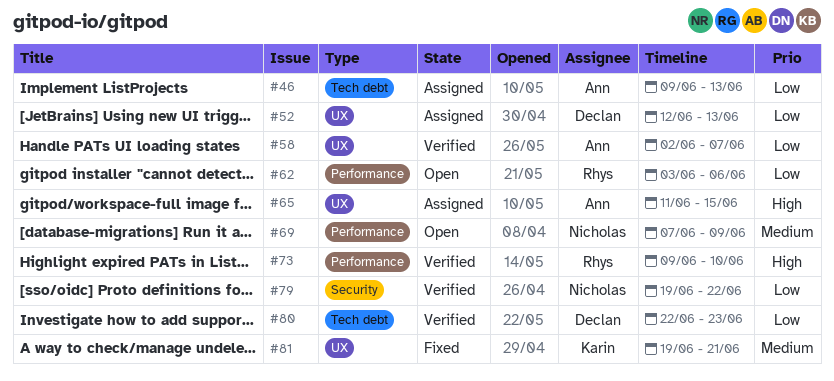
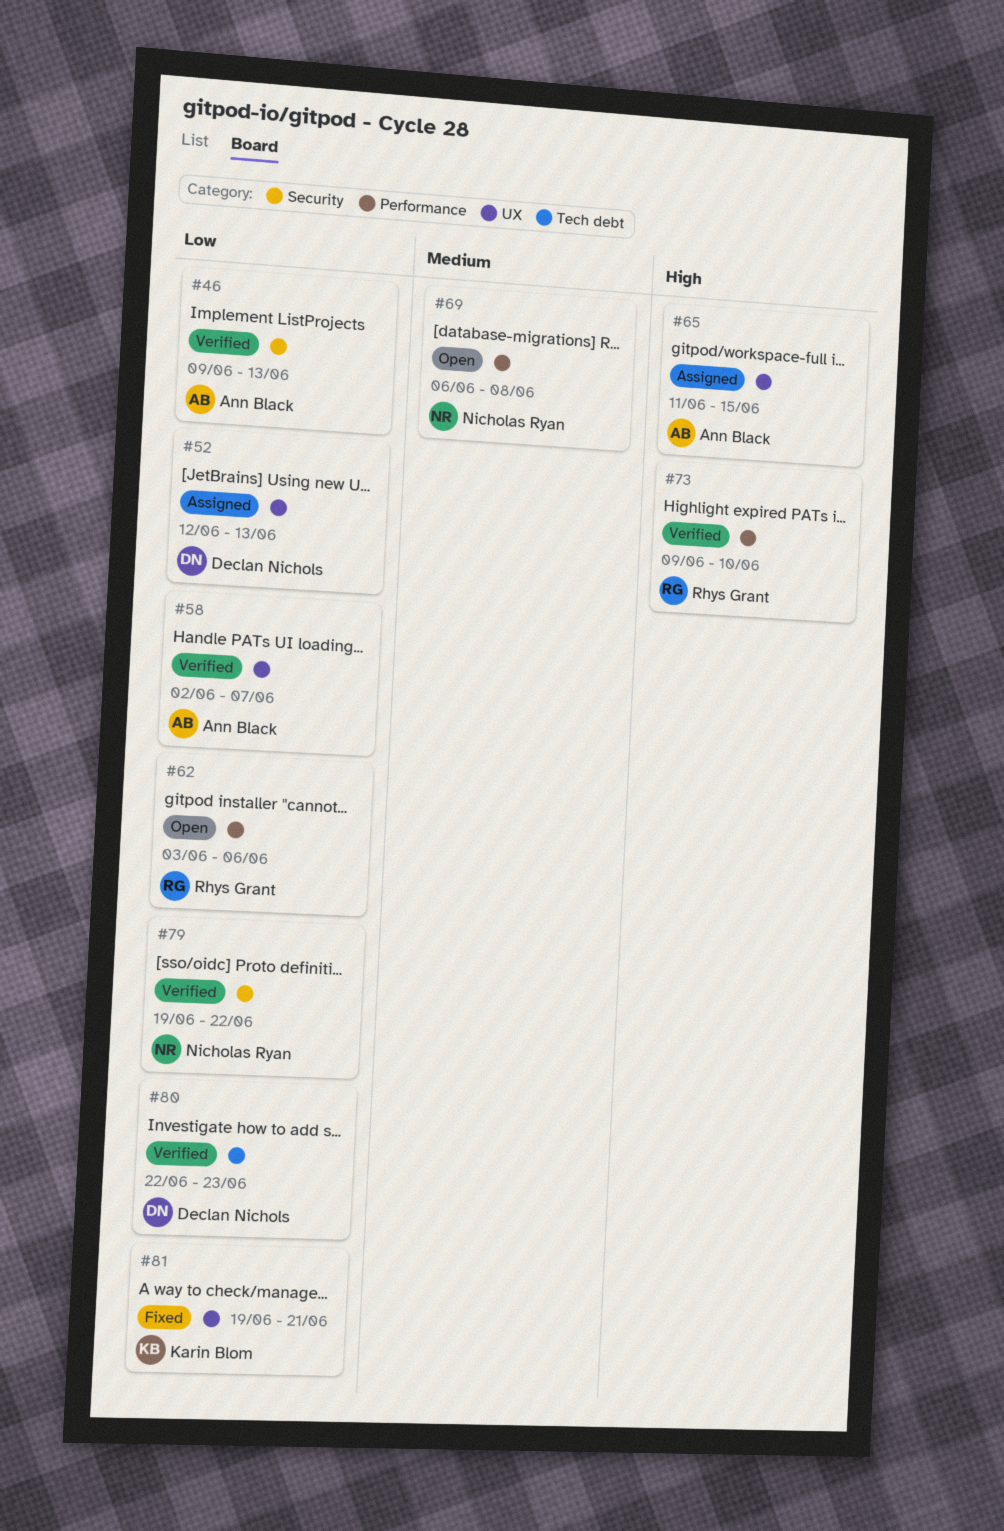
#46, status: Assigned -> Verified
#46, label: Tech debt -> Security
#69, start: Jun 7 -> Jun 6
#69, due: Jun 9 -> Jun 8
#81, priority: Medium -> Low

